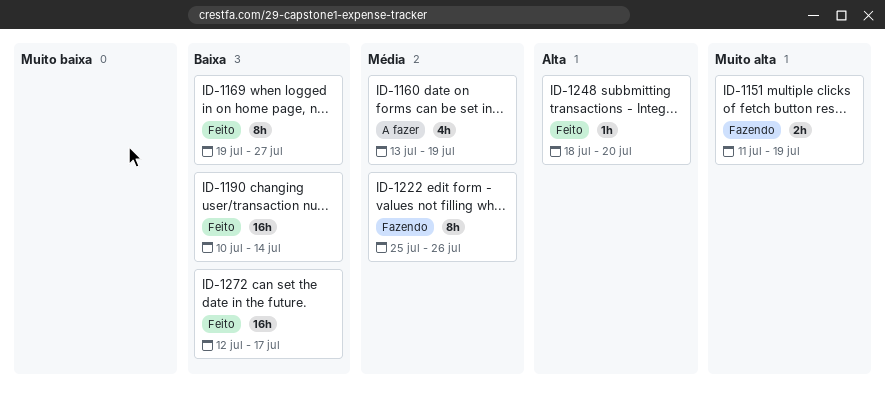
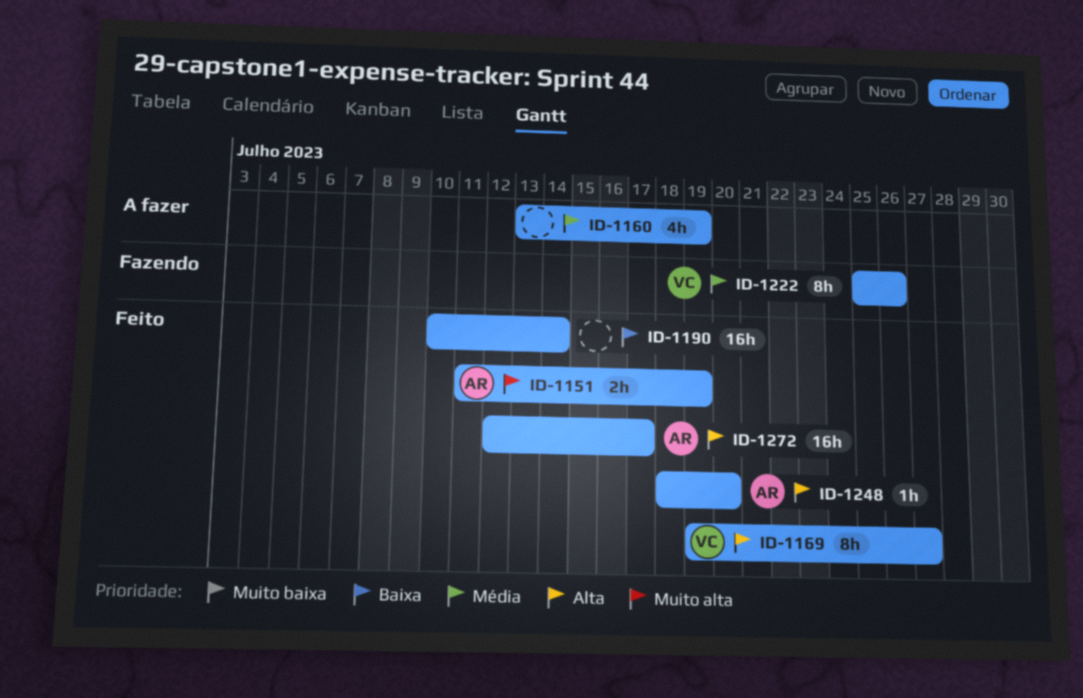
ID-1151, status: Fazendo -> Feito
ID-1169, priority: Baixa -> Alta
ID-1272, priority: Baixa -> Alta

